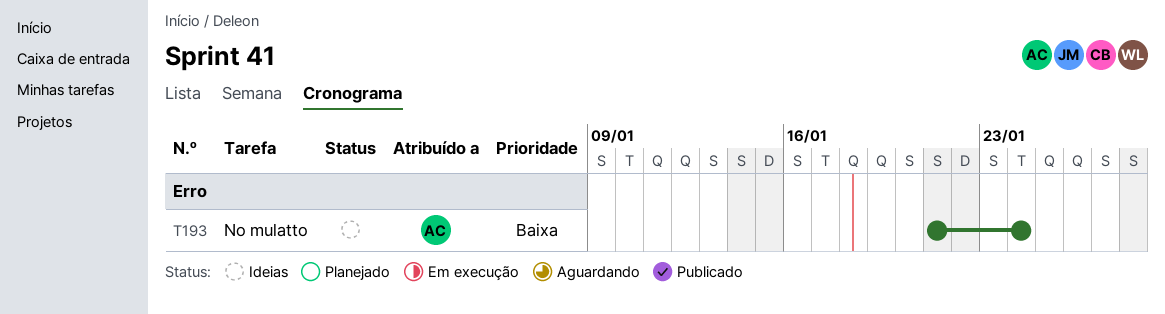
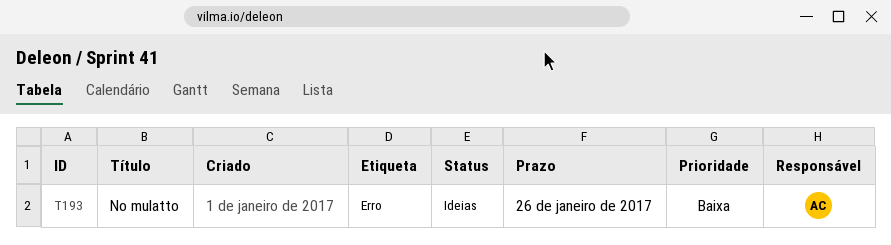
T193, due: Jan 24 -> Jan 26

